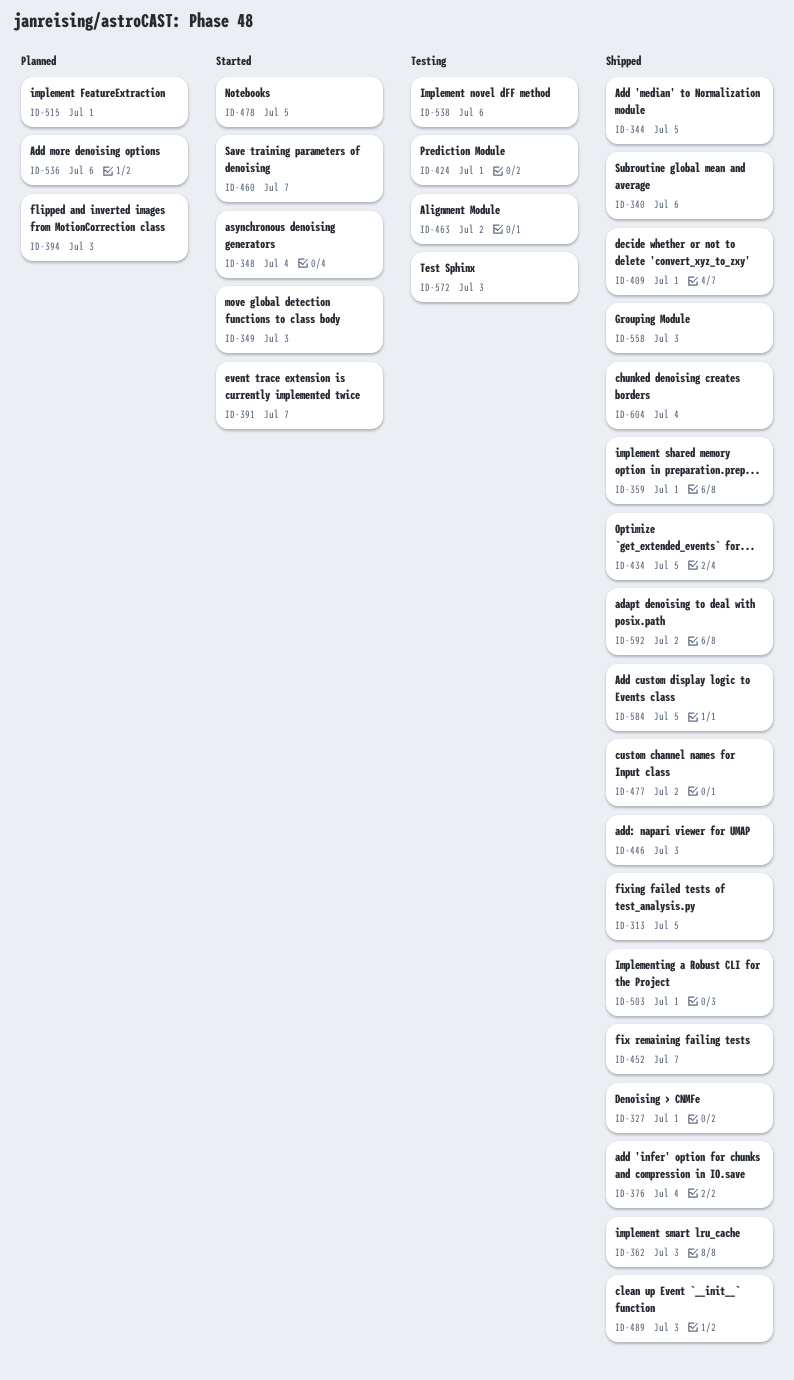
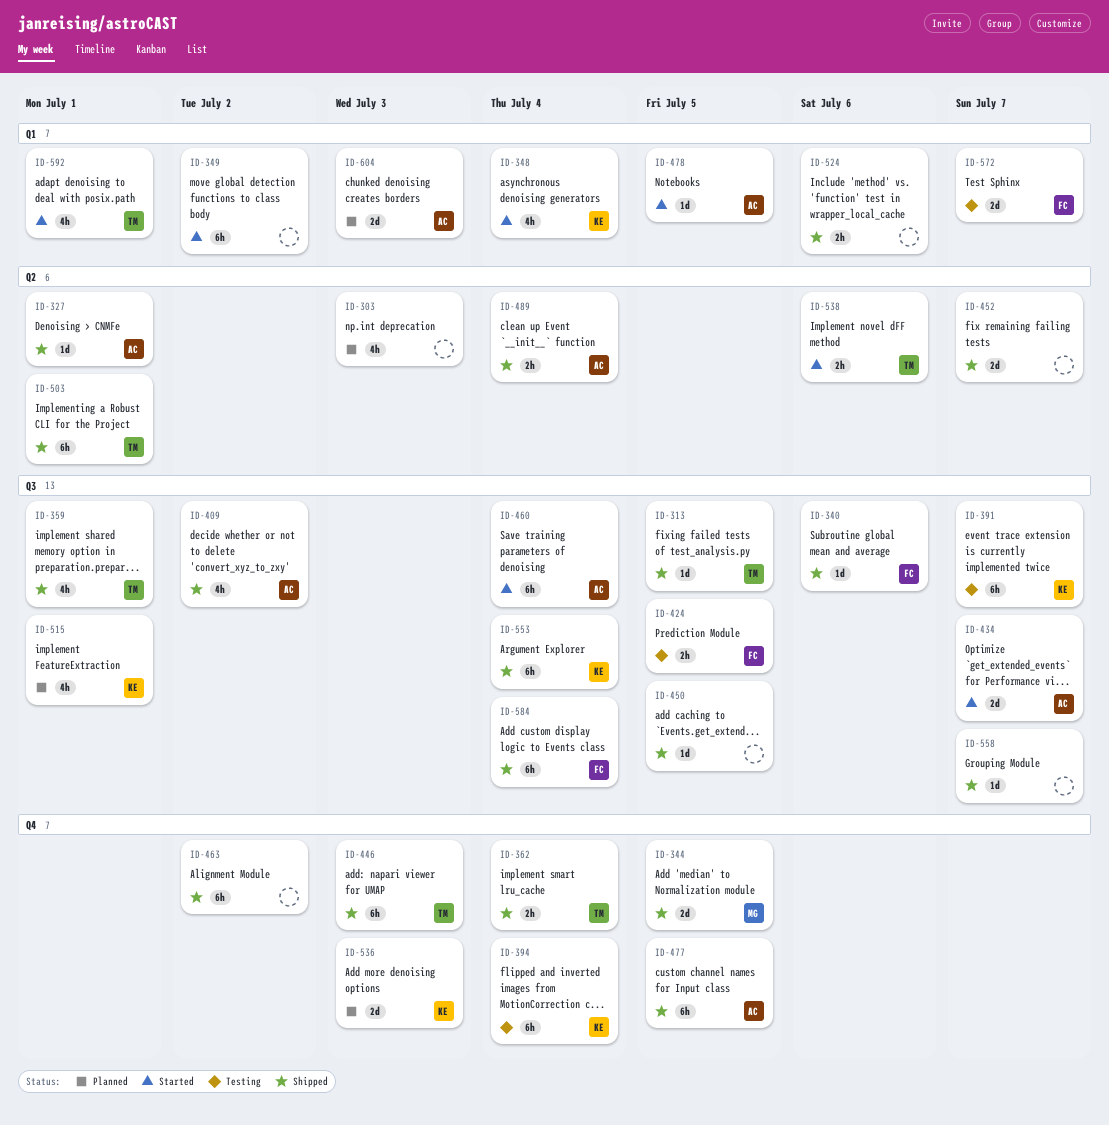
ID-303: none -> present
ID-349, due: Jul 3 -> Jul 2
ID-362, due: Jul 3 -> Jul 4
ID-376: present -> none
ID-391, status: Started -> Testing
ID-394, status: Planned -> Testing
ID-394, due: Jul 3 -> Jul 4
ID-409, due: Jul 1 -> Jul 2
ID-424, due: Jul 1 -> Jul 5
ID-434, status: Shipped -> Started
ID-434, due: Jul 5 -> Jul 7
ID-450: none -> present
ID-460, due: Jul 7 -> Jul 4
ID-463, status: Testing -> Shipped
ID-477, due: Jul 2 -> Jul 5
ID-489, due: Jul 3 -> Jul 4
ID-524: none -> present
ID-536, due: Jul 6 -> Jul 3
ID-538, status: Testing -> Started
ID-553: none -> present
ID-558, due: Jul 3 -> Jul 7
ID-572, due: Jul 3 -> Jul 7
ID-584, due: Jul 5 -> Jul 4
ID-592, status: Shipped -> Started
ID-592, due: Jul 2 -> Jul 1
ID-604, status: Shipped -> Planned
ID-604, due: Jul 4 -> Jul 3

